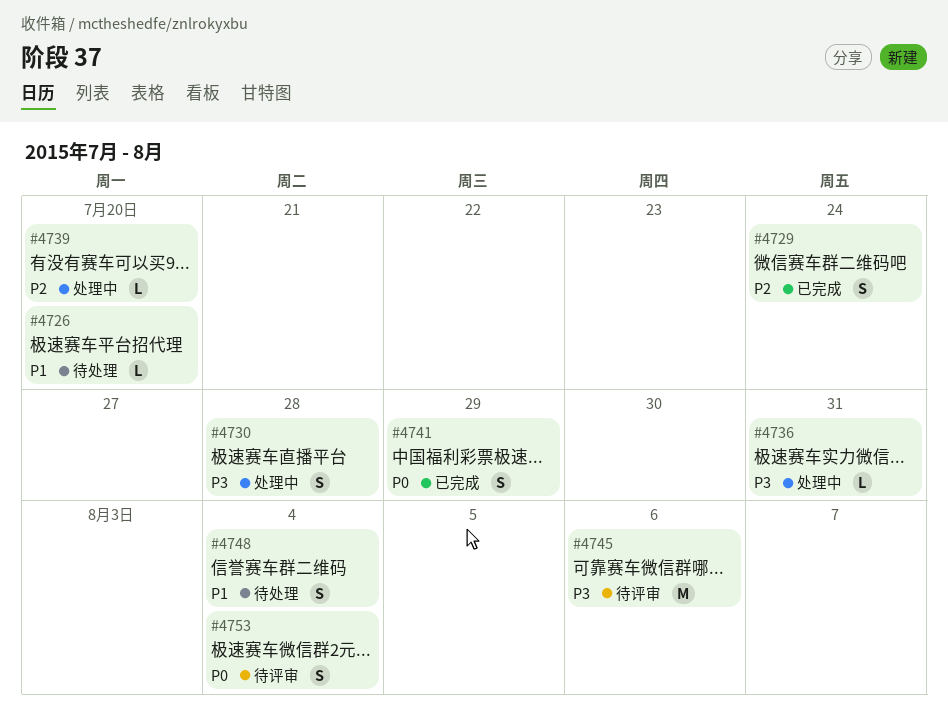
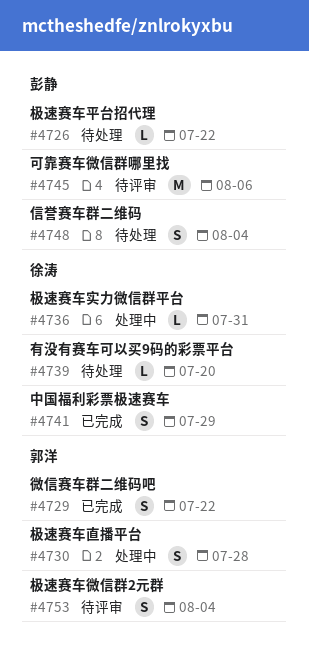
#4726, due: Jul 20 -> Jul 22
#4729, due: Jul 24 -> Jul 22
#4739, status: 处理中 -> 待处理

